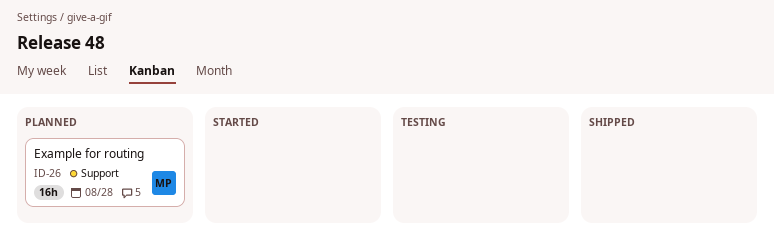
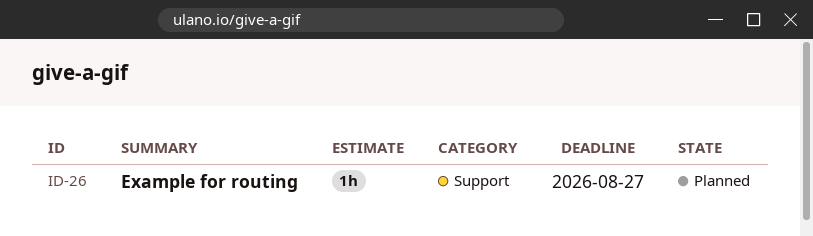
ID-26, estimate: 16h -> 1h
ID-26, due: Aug 28 -> Aug 27

